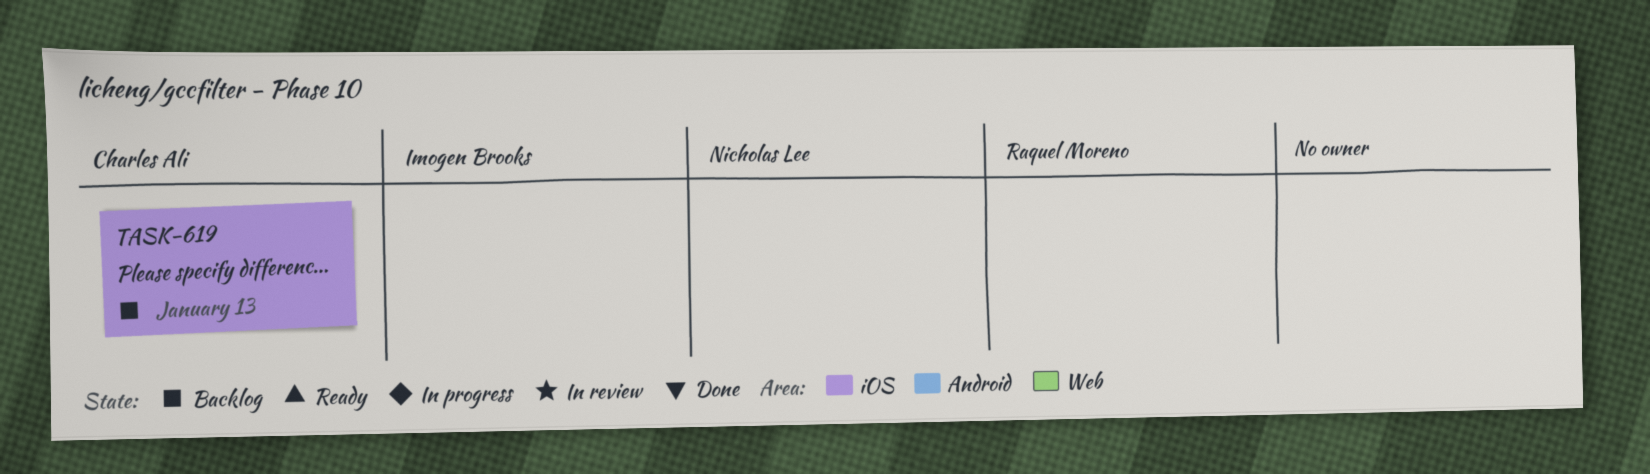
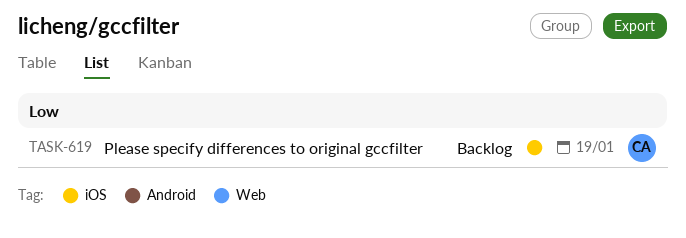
TASK-619, due: Jan 13 -> Jan 19

